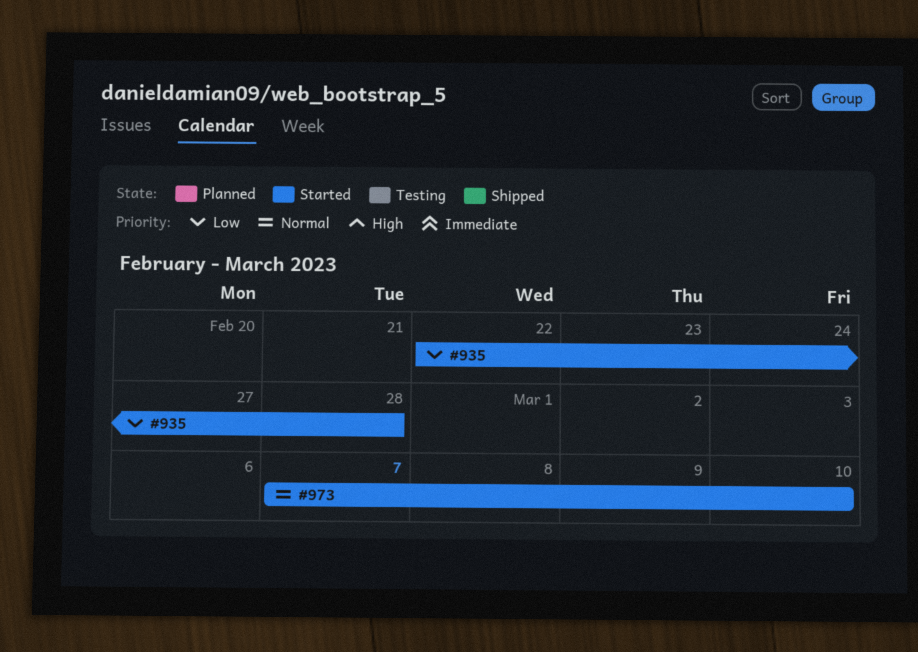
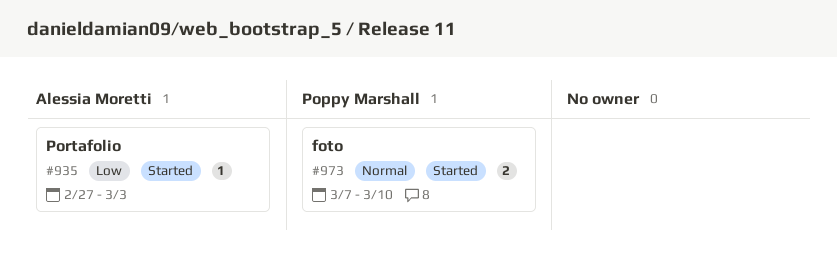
#935, start: Feb 22 -> Feb 27
#935, due: Feb 28 -> Mar 3

